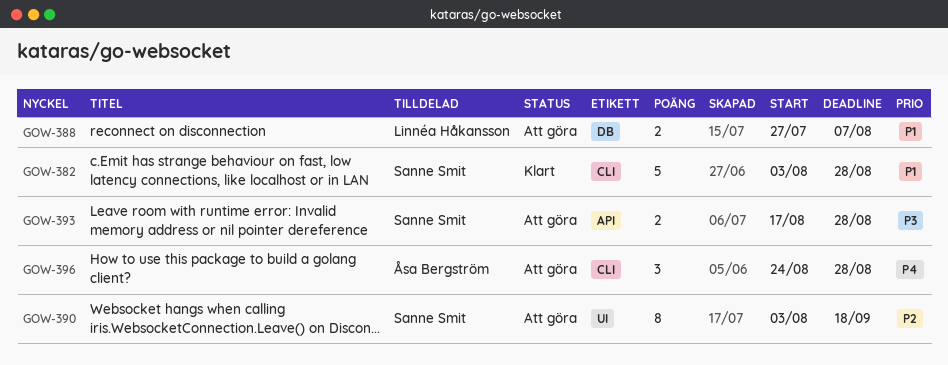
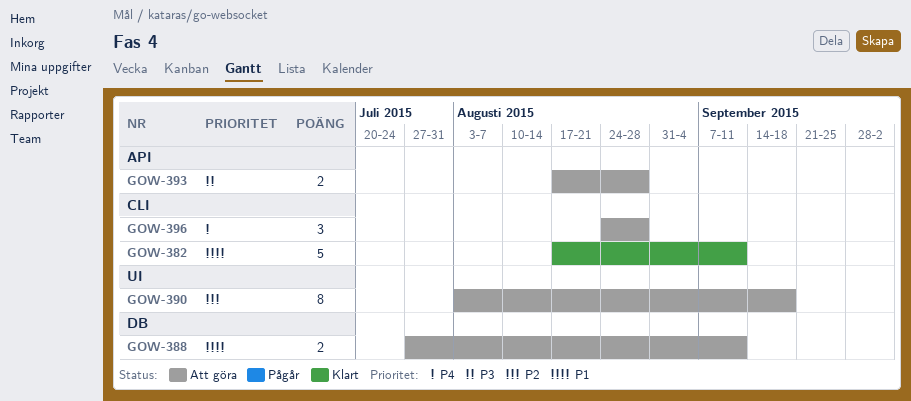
GOW-382, start: Aug 3 -> Aug 17
GOW-382, due: Aug 28 -> Sep 11
GOW-388, due: Aug 7 -> Sep 11

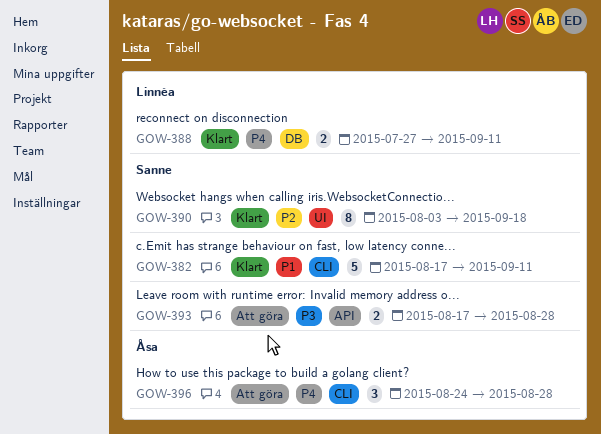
GOW-388, status: Att göra -> Klart
GOW-388, priority: P1 -> P4
GOW-390, status: Att göra -> Klart

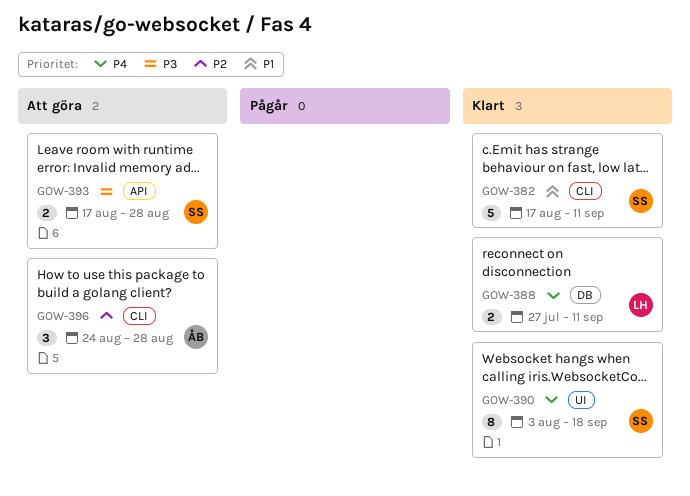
GOW-390, priority: P2 -> P4
GOW-396, priority: P4 -> P2

